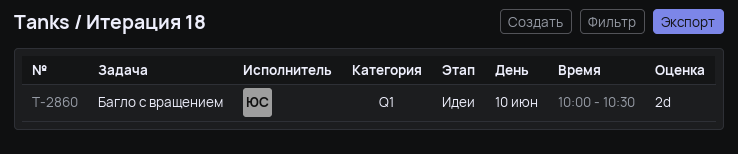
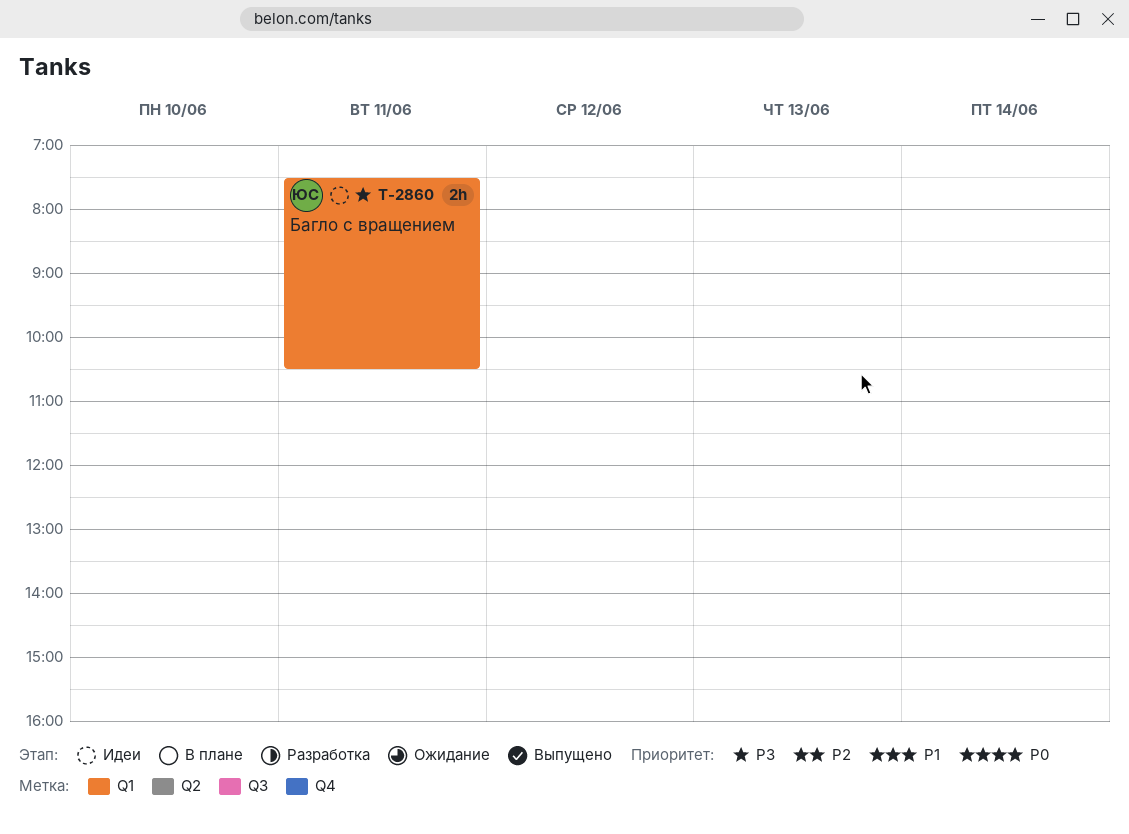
T-2860, estimate: 2d -> 2h
T-2860, day: Jun 10 -> Jun 11
T-2860, begins: 10:00 -> 07:30

